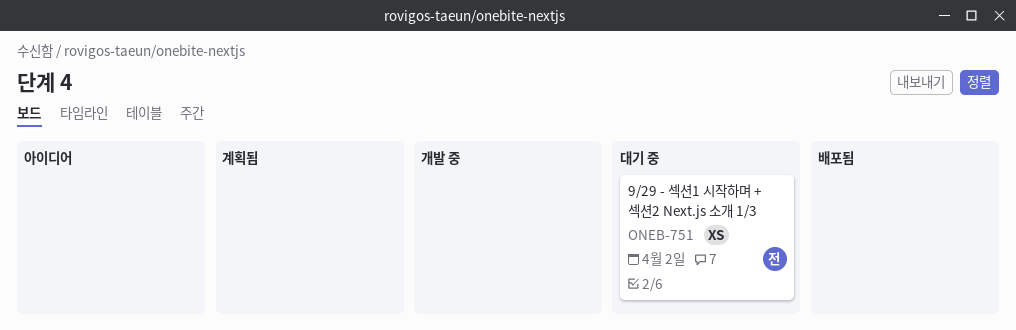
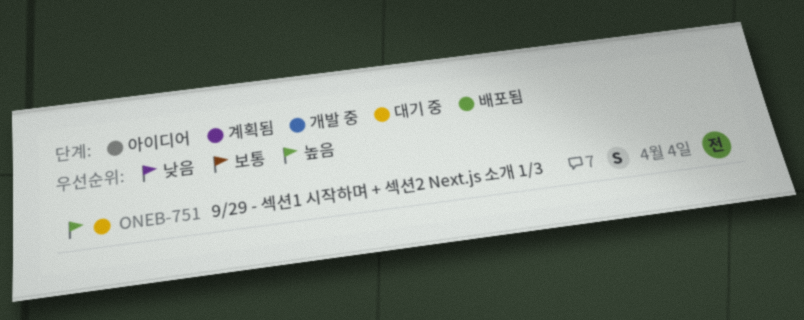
ONEB-751, estimate: XS -> S
ONEB-751, due: Apr 2 -> Apr 4

